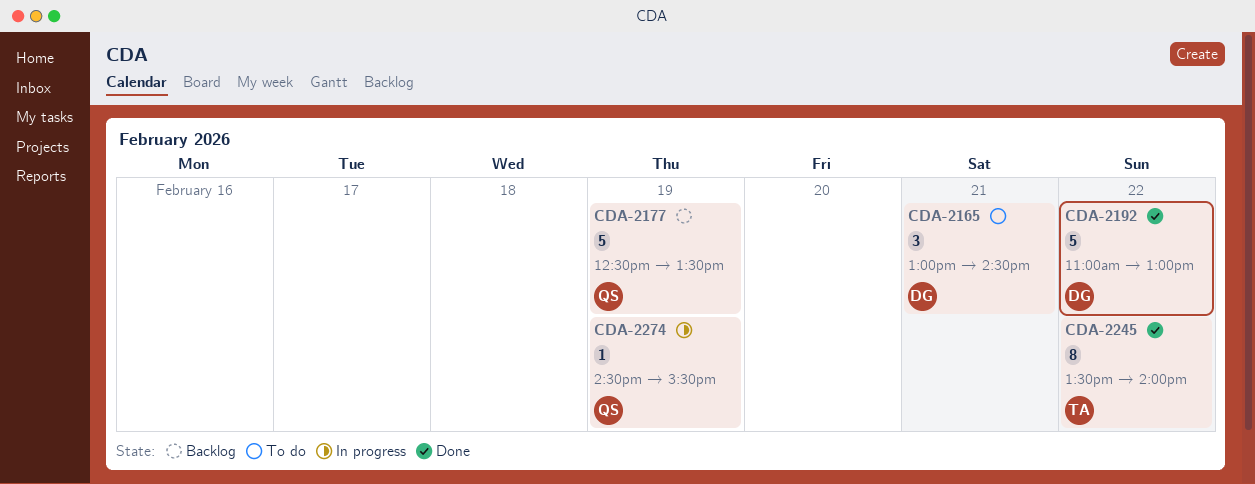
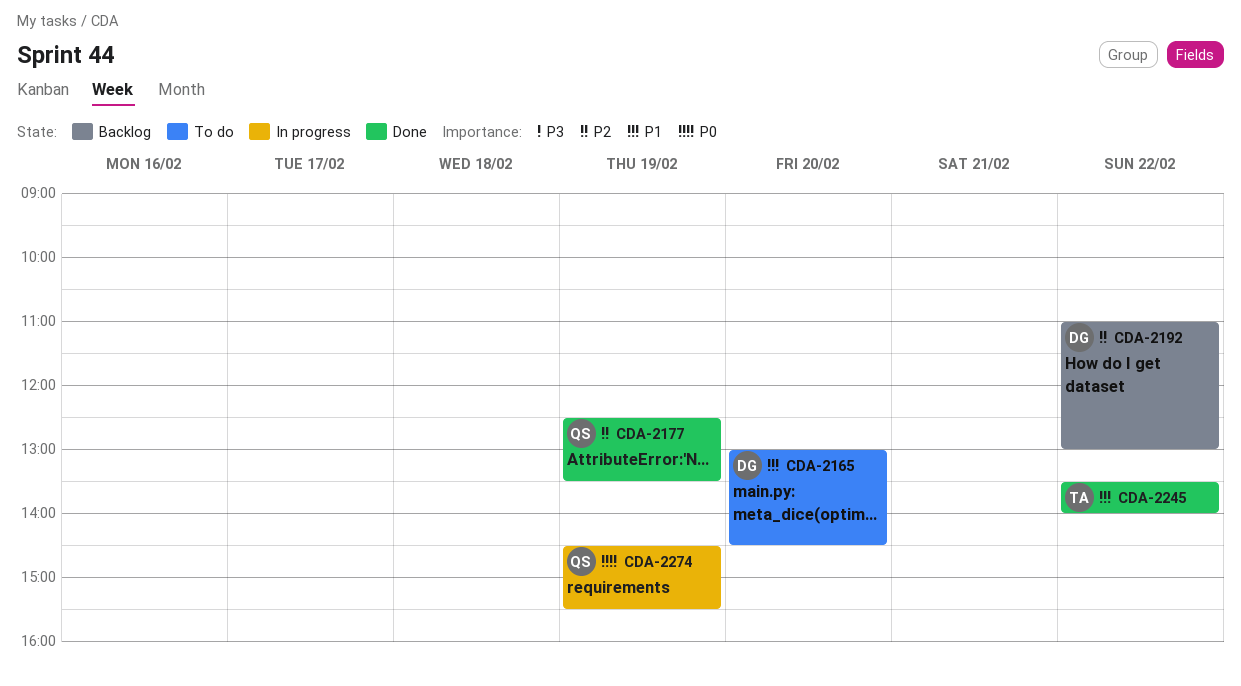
CDA-2165, day: Feb 21 -> Feb 20
CDA-2177, status: Backlog -> Done
CDA-2192, status: Done -> Backlog

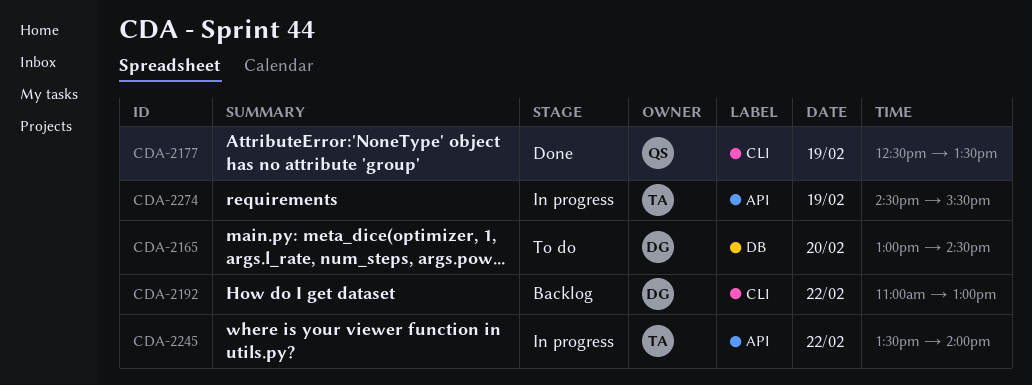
CDA-2245, status: Done -> In progress
CDA-2274, owner: QS -> TA

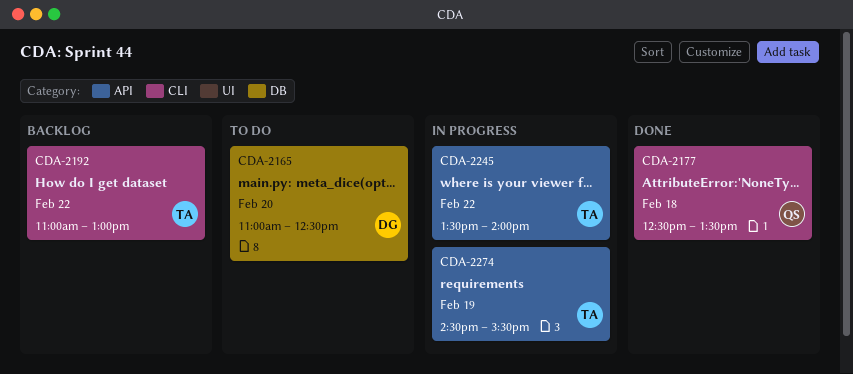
CDA-2165, begins: 13:00 -> 11:00
CDA-2165, ends: 14:30 -> 12:30
CDA-2177, day: Feb 19 -> Feb 18
CDA-2192, owner: DG -> TA

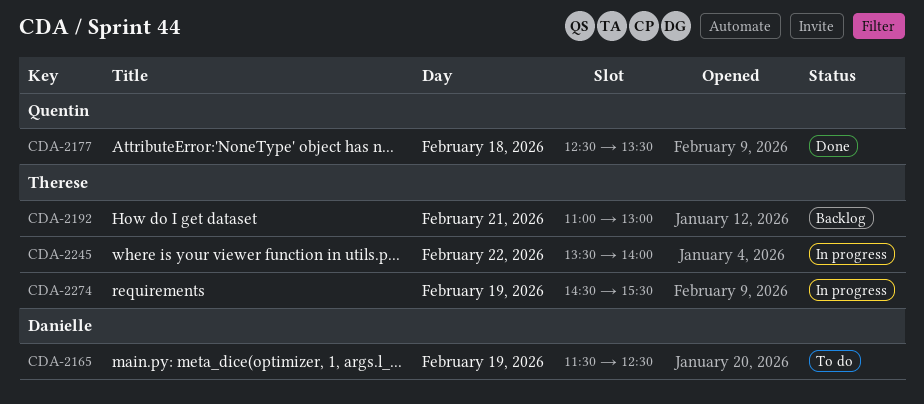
CDA-2165, day: Feb 20 -> Feb 19
CDA-2165, begins: 11:00 -> 11:30
CDA-2192, day: Feb 22 -> Feb 21

